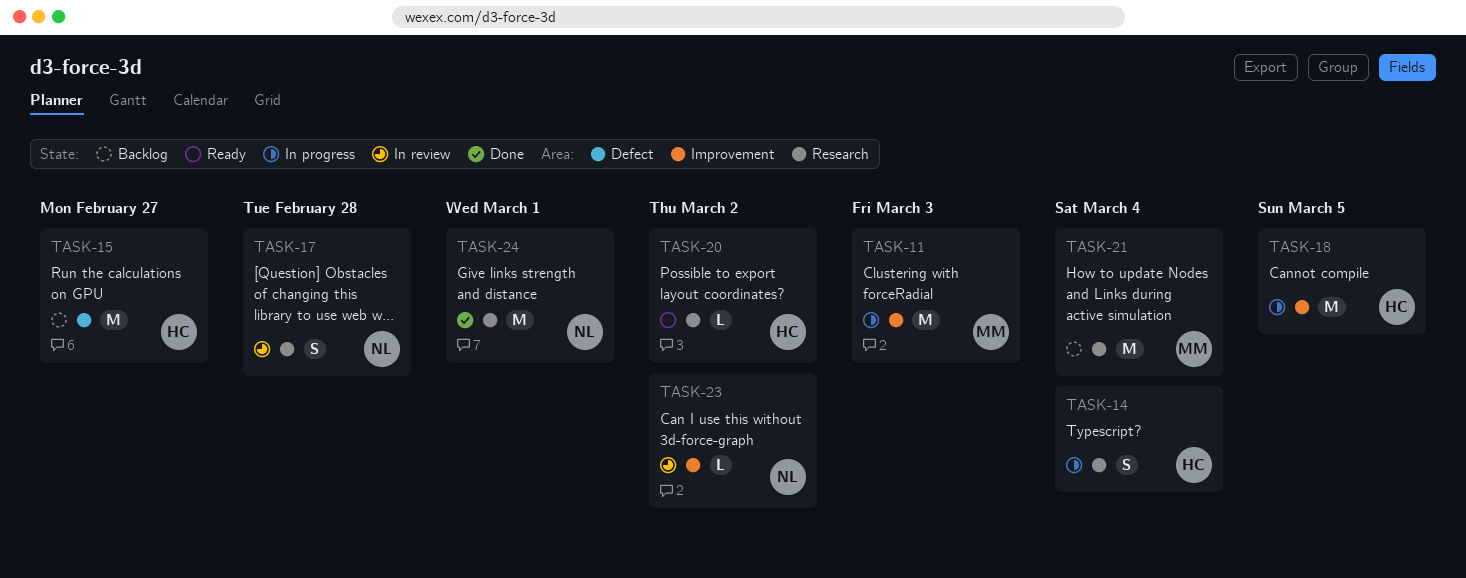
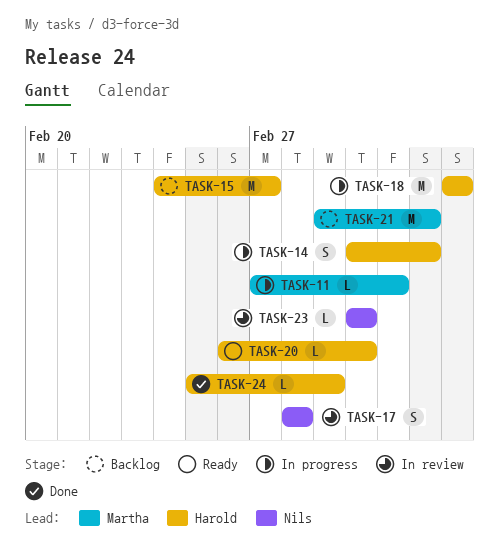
TASK-11, estimate: M -> L
TASK-24, owner: Nils -> Harold
TASK-24, estimate: M -> L

